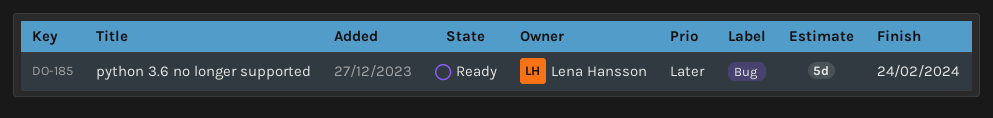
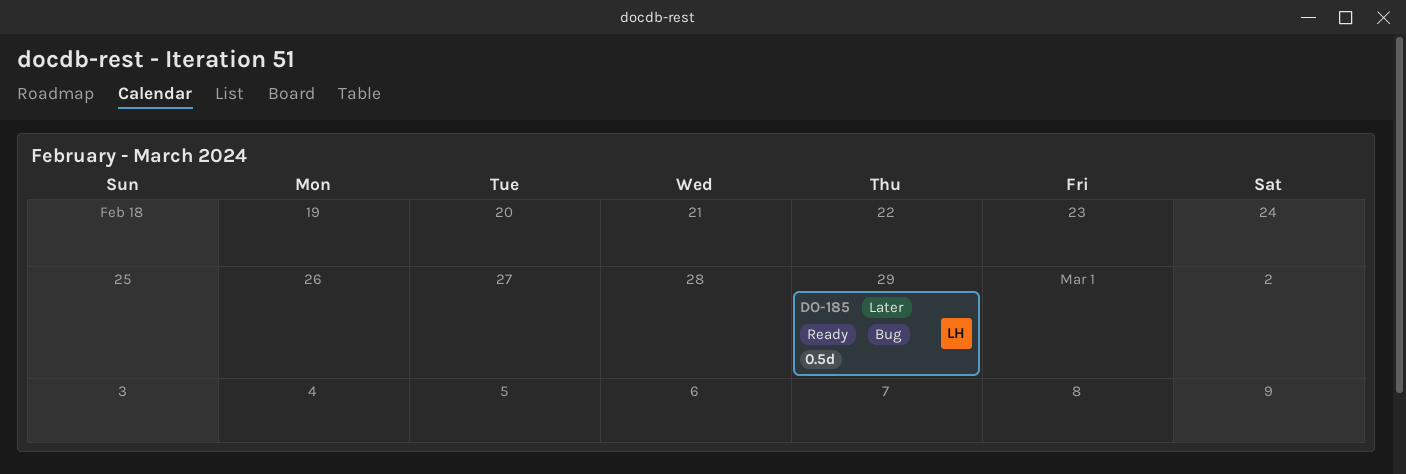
DO-185, estimate: 5d -> 0.5d
DO-185, due: Feb 24 -> Feb 29

